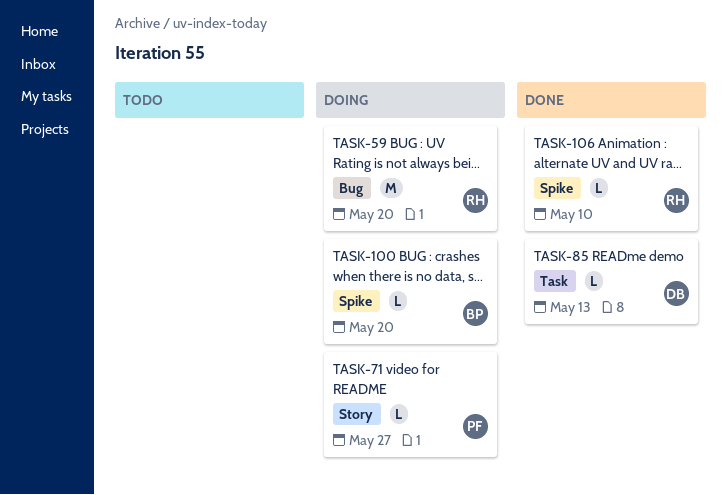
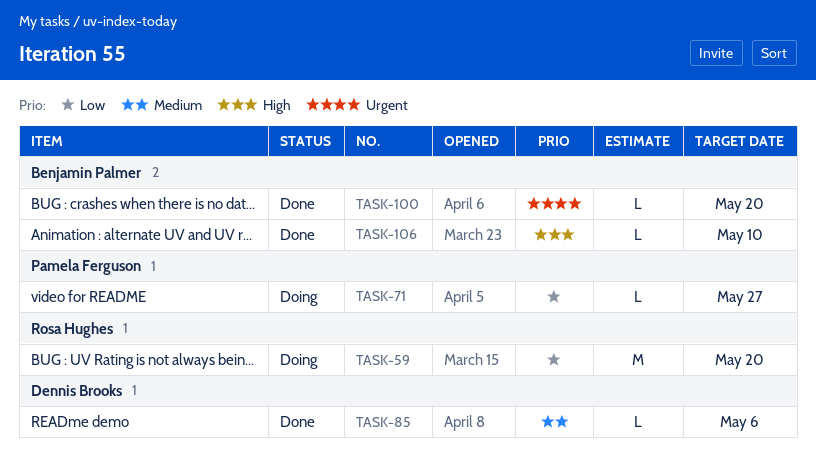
TASK-85, due: May 13 -> May 6
TASK-100, status: Doing -> Done
TASK-106, owner: Rosa Hughes -> Benjamin Palmer

